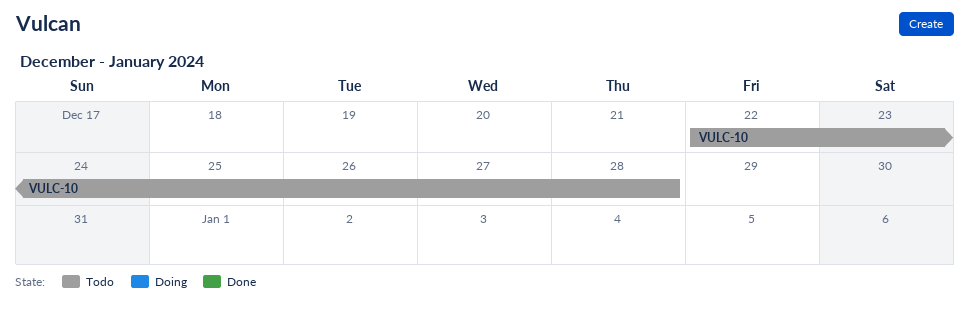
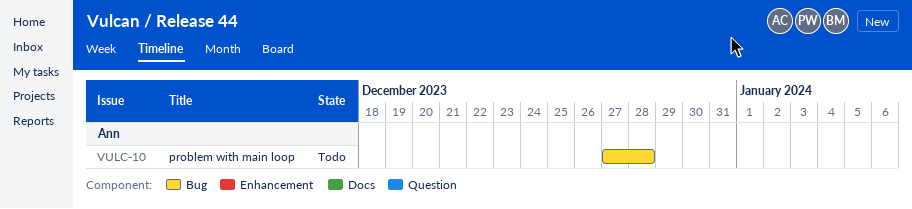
VULC-10, start: Dec 22 -> Dec 27

